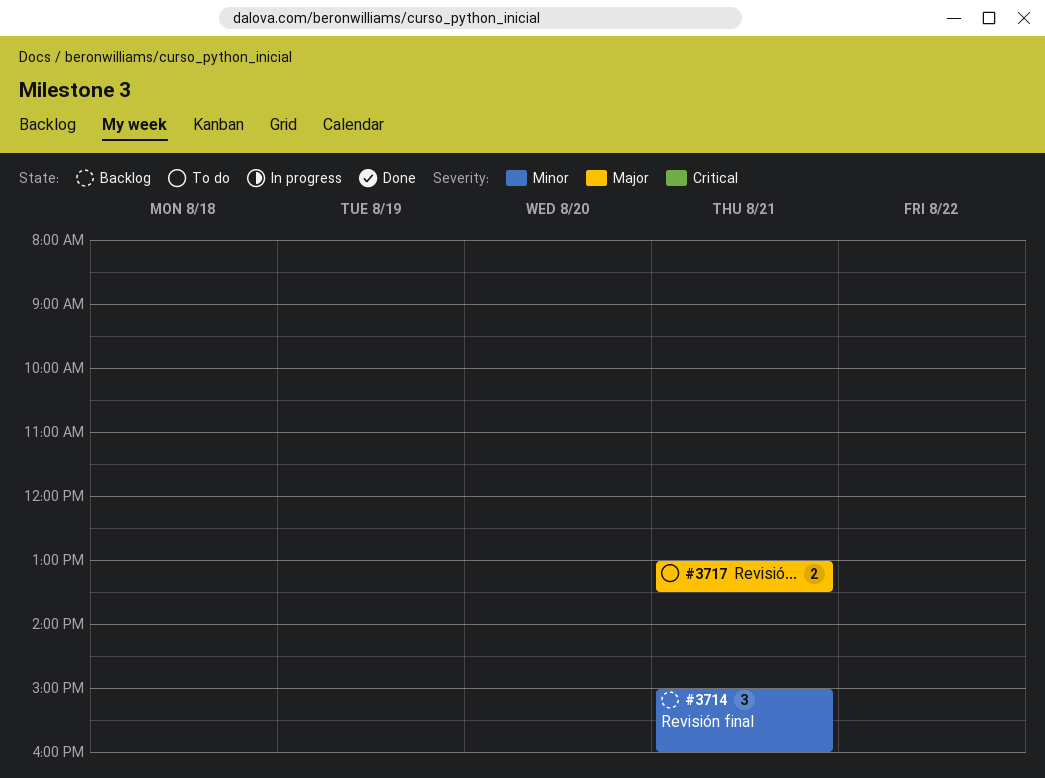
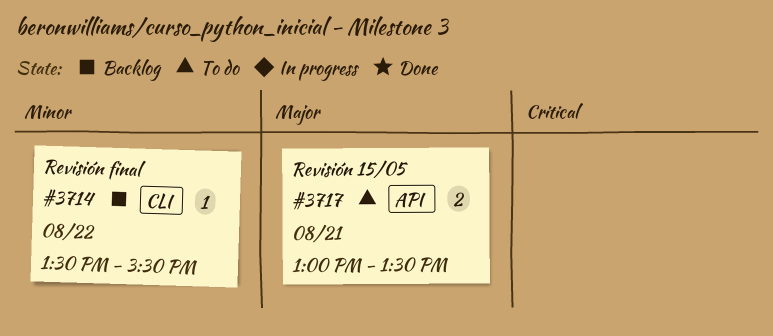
#3714, estimate: 3 -> 1
#3714, day: Aug 21 -> Aug 22
#3714, begins: 15:00 -> 13:30
#3714, ends: 16:00 -> 15:30

